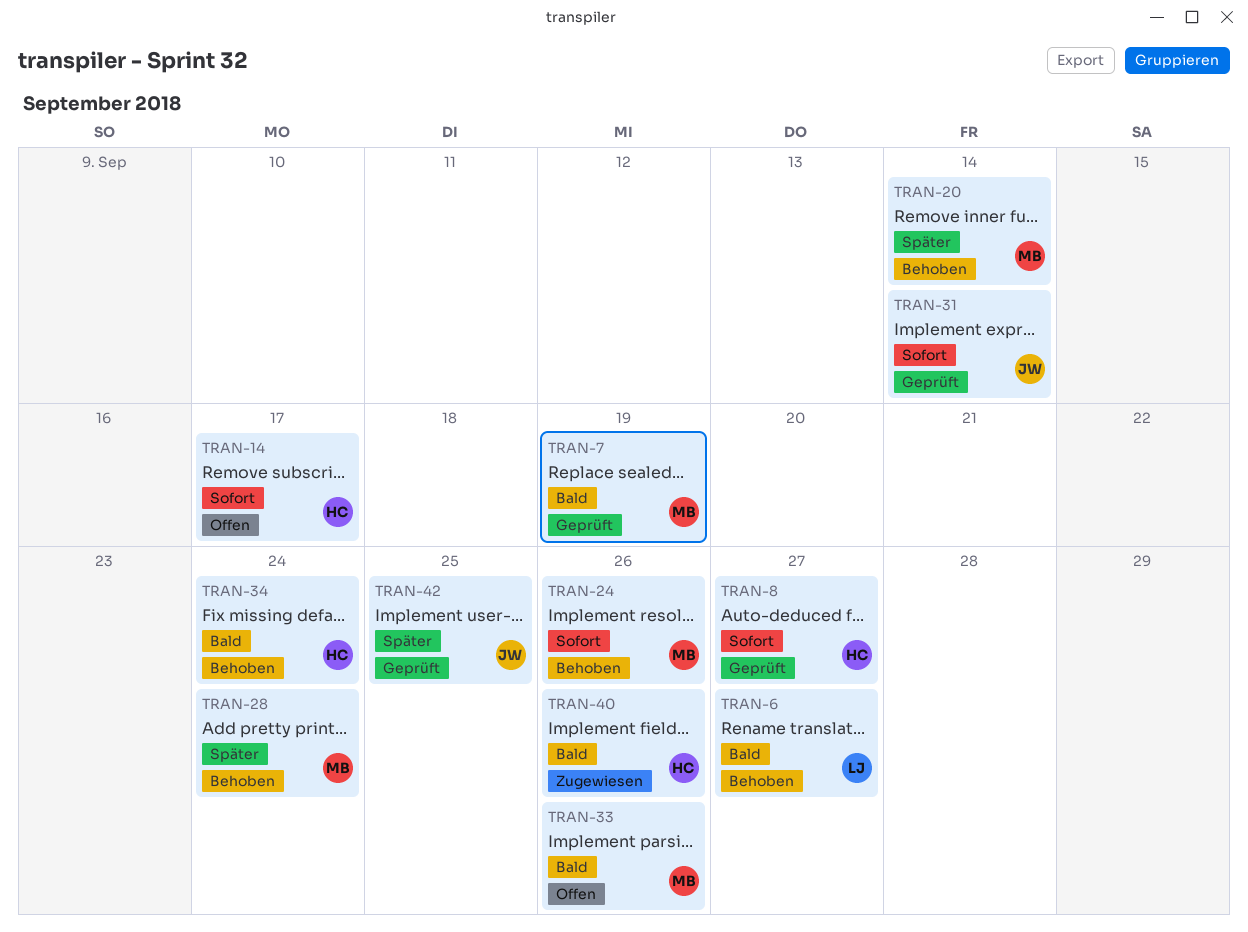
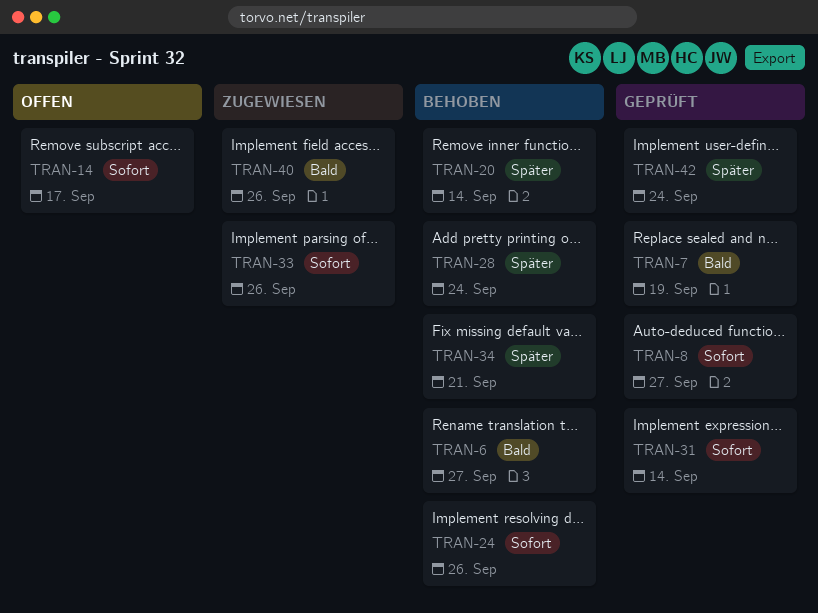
TRAN-33, status: Offen -> Zugewiesen
TRAN-33, priority: Bald -> Sofort
TRAN-34, priority: Bald -> Später
TRAN-34, due: Sep 24 -> Sep 21
TRAN-42, due: Sep 25 -> Sep 24

